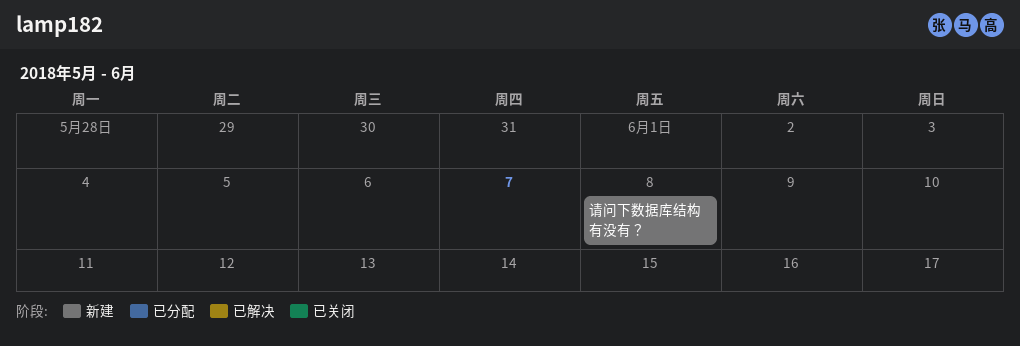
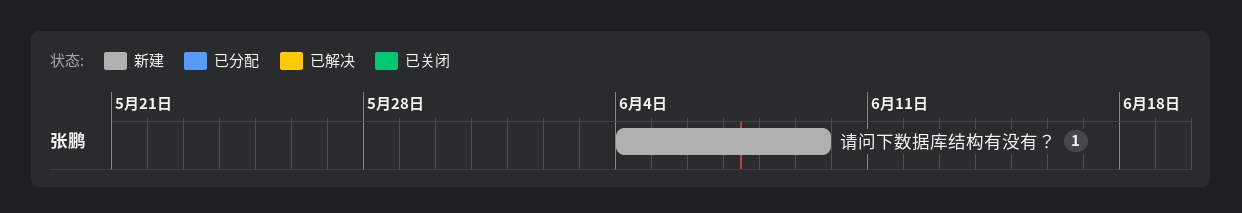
请问下数据库结构有没有？, due: Jun 8 -> Jun 9

